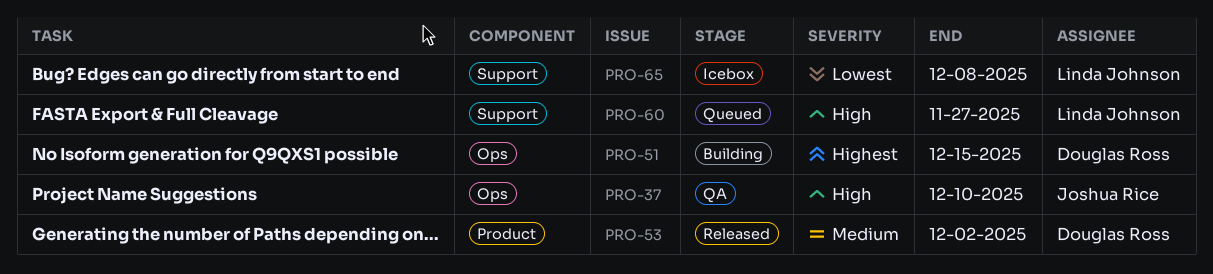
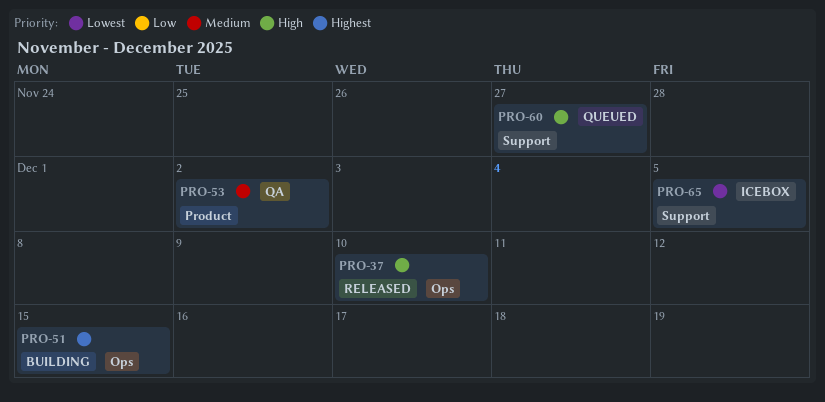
PRO-37, status: QA -> Released
PRO-53, status: Released -> QA
PRO-65, due: Dec 8 -> Dec 5

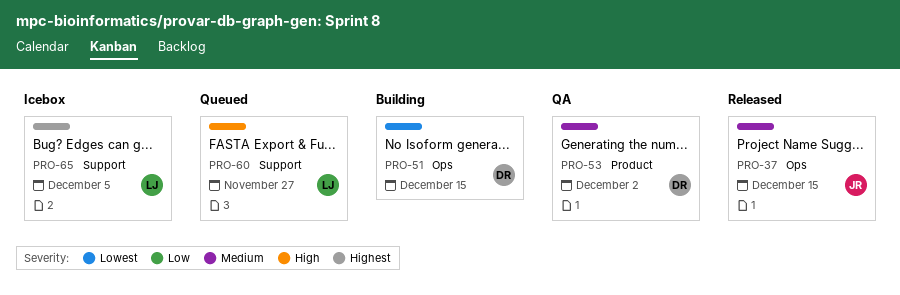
PRO-37, priority: High -> Medium
PRO-37, due: Dec 10 -> Dec 15
PRO-51, priority: Highest -> Lowest
PRO-65, priority: Lowest -> Highest

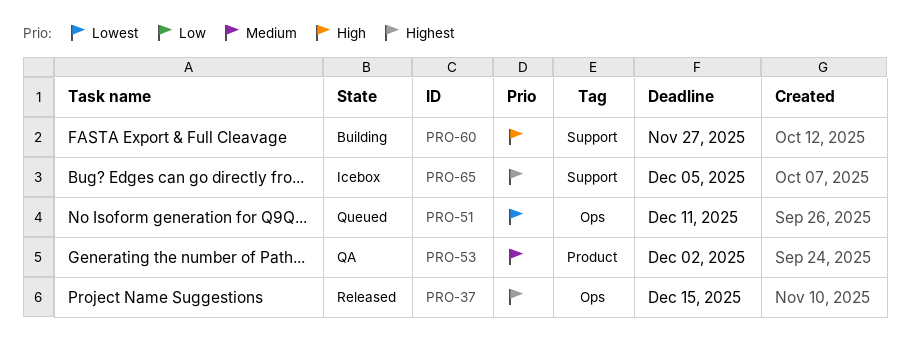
PRO-37, priority: Medium -> Highest
PRO-51, status: Building -> Queued
PRO-51, due: Dec 15 -> Dec 11
PRO-60, status: Queued -> Building

